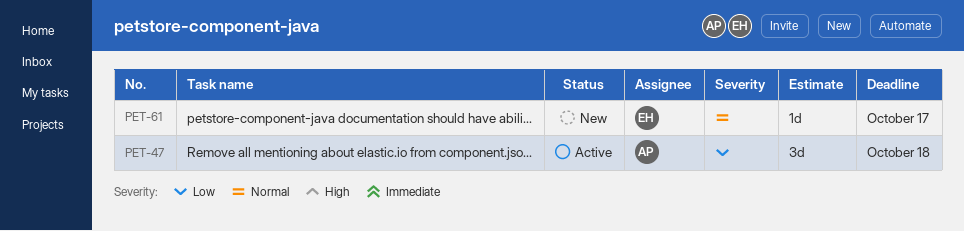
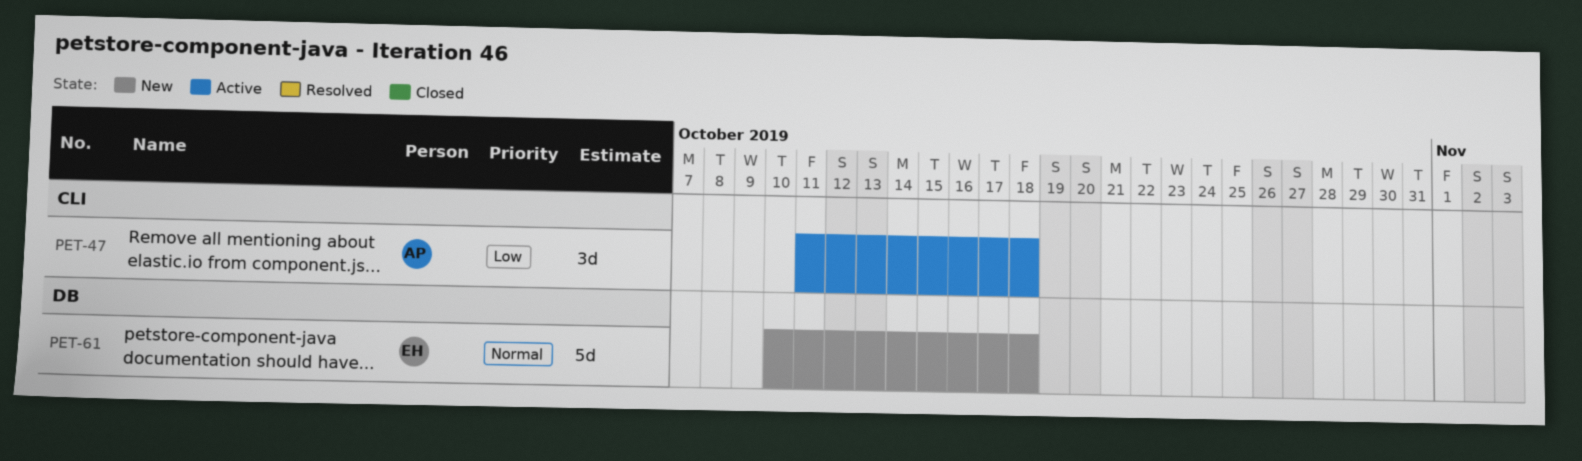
PET-61, estimate: 1d -> 5d
PET-61, due: Oct 17 -> Oct 18

